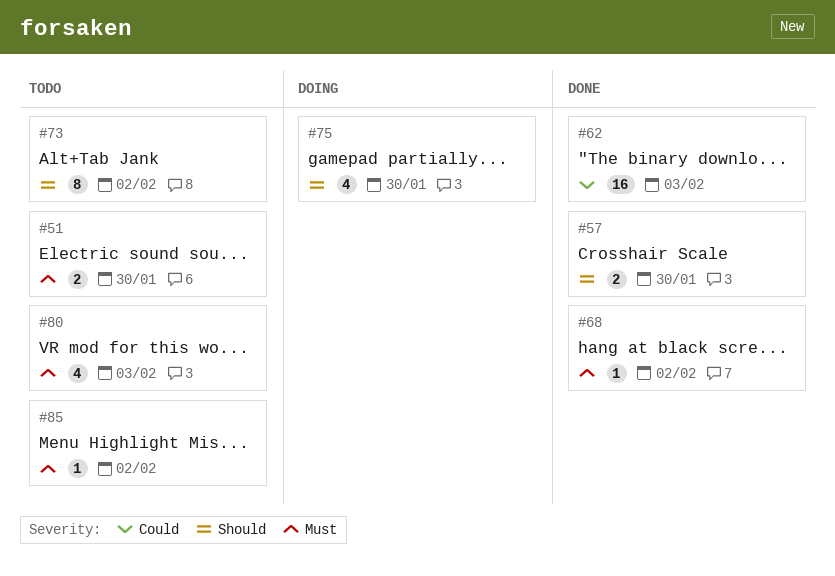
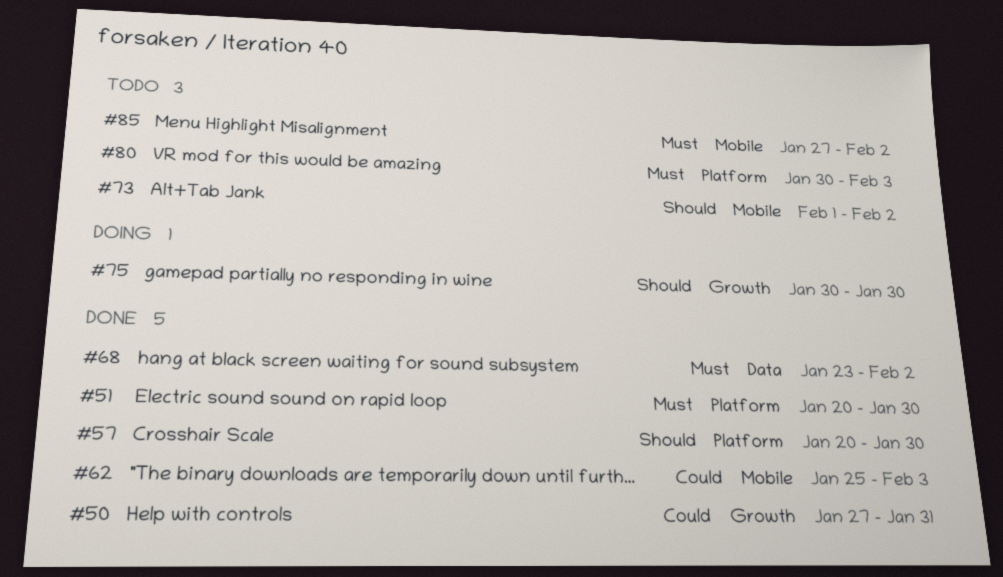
#50: none -> present
#51, status: Todo -> Done

